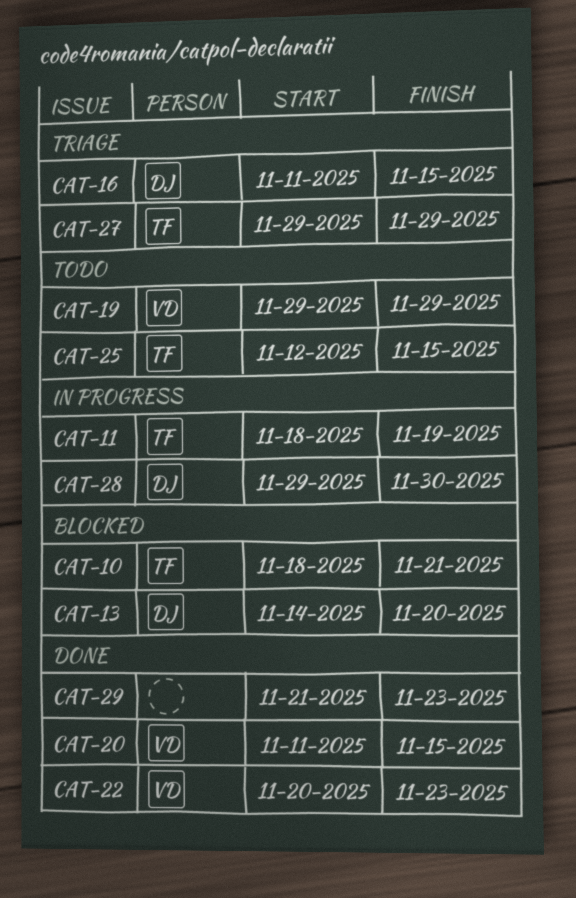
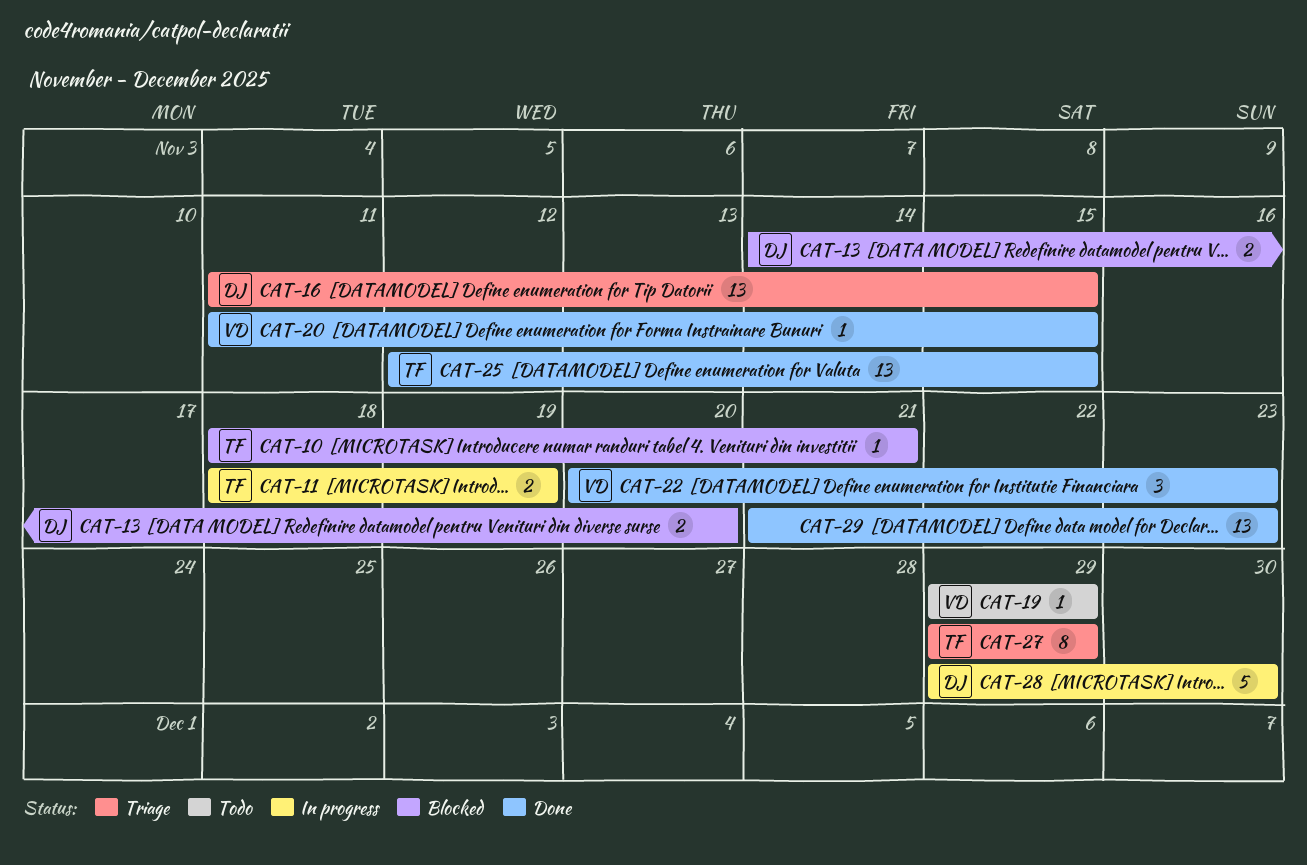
CAT-25, status: Todo -> Done

